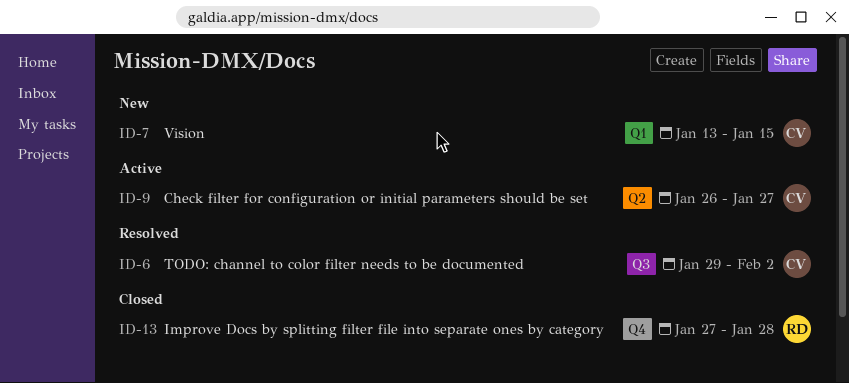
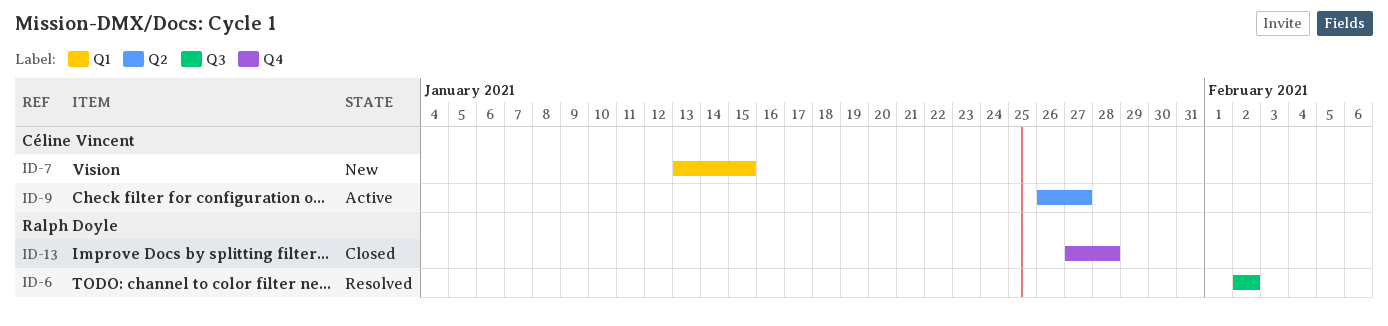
ID-6, owner: Céline Vincent -> Ralph Doyle
ID-6, start: Jan 29 -> Feb 2

